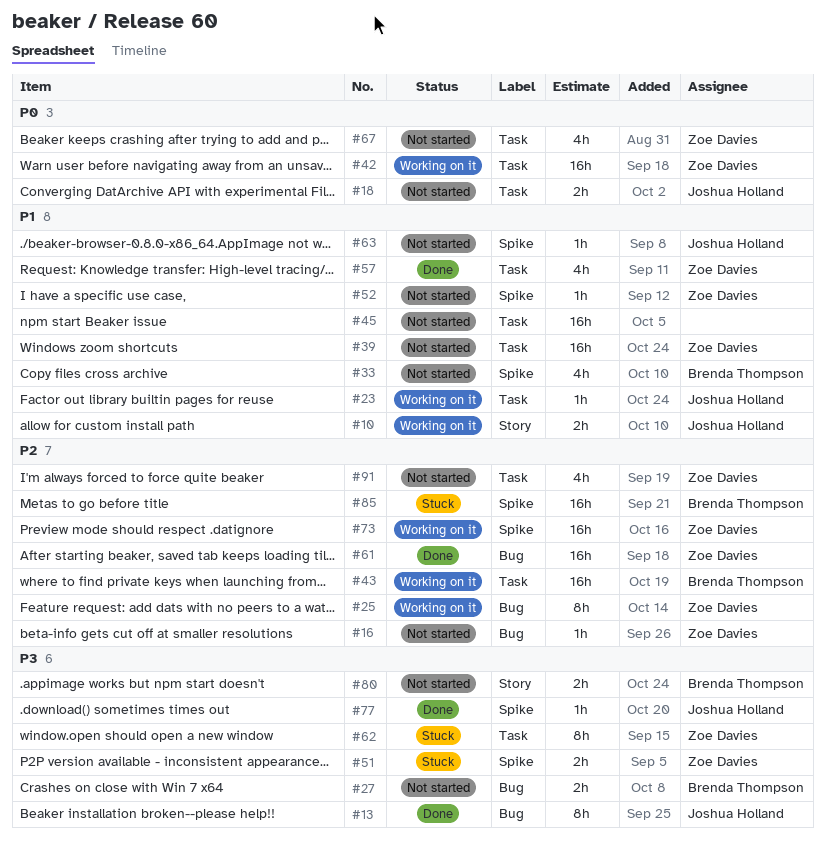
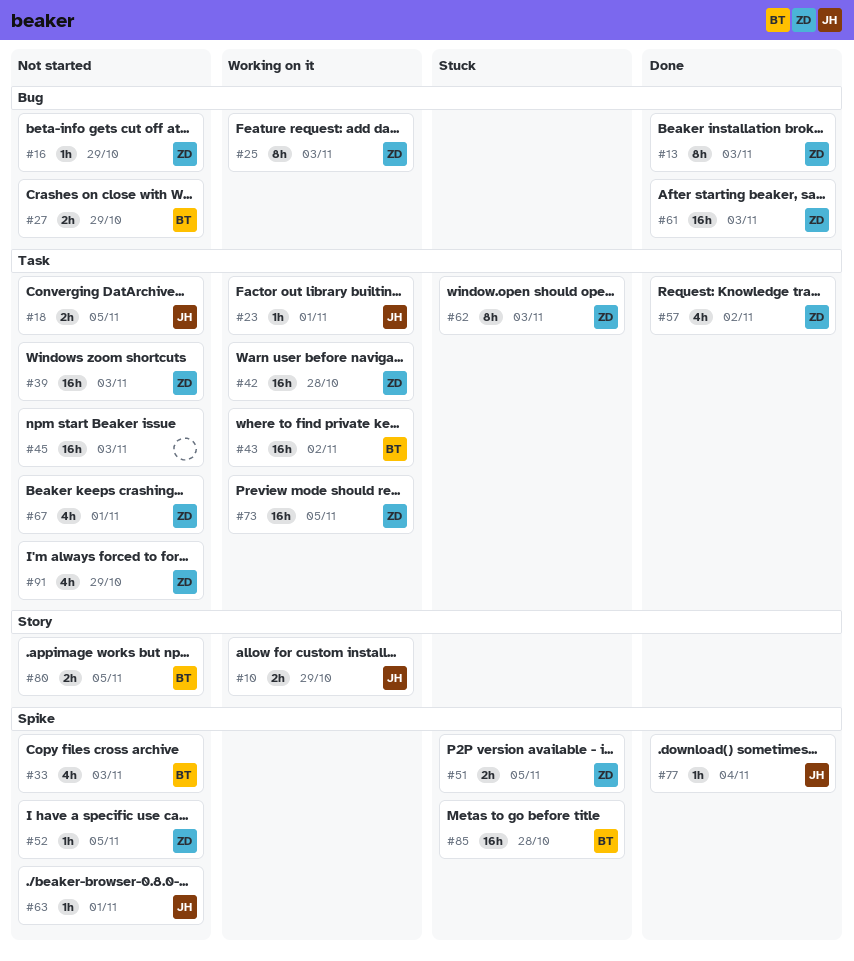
#13, owner: Joshua Holland -> Zoe Davies
#73, label: Spike -> Task

